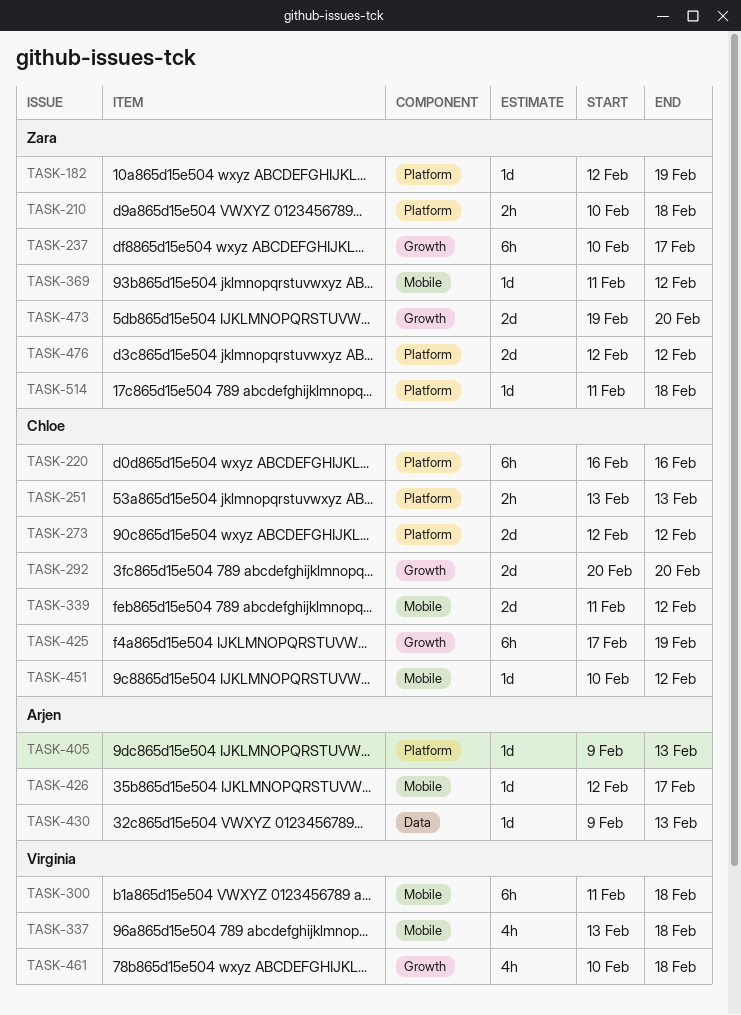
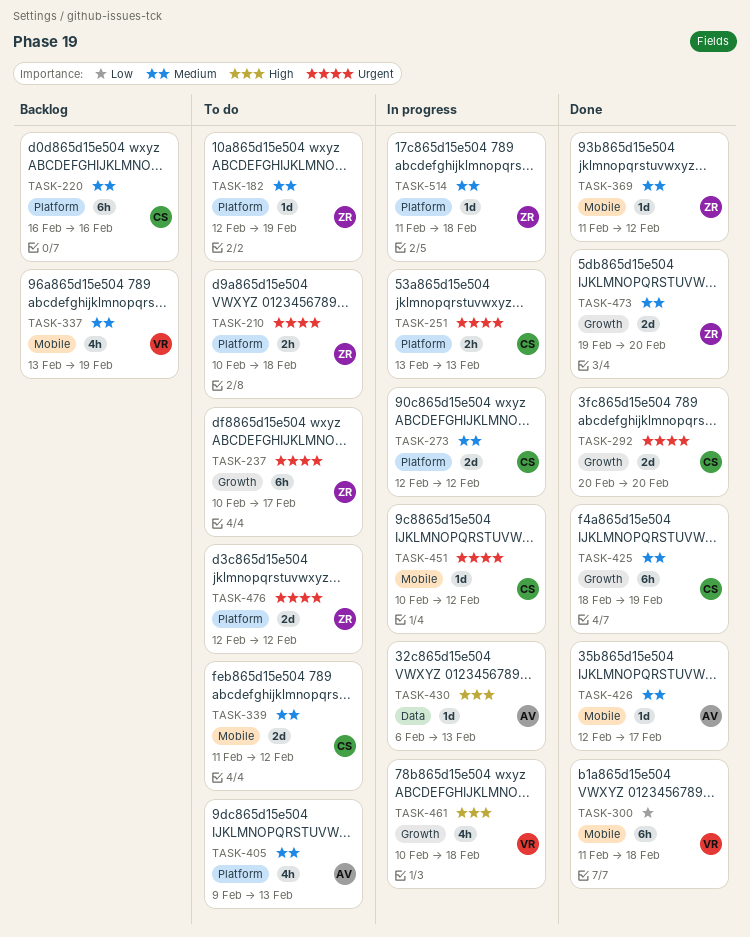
TASK-337, due: Feb 18 -> Feb 19
TASK-405, estimate: 1d -> 4h
TASK-425, start: Feb 17 -> Feb 18
TASK-430, start: Feb 9 -> Feb 6

